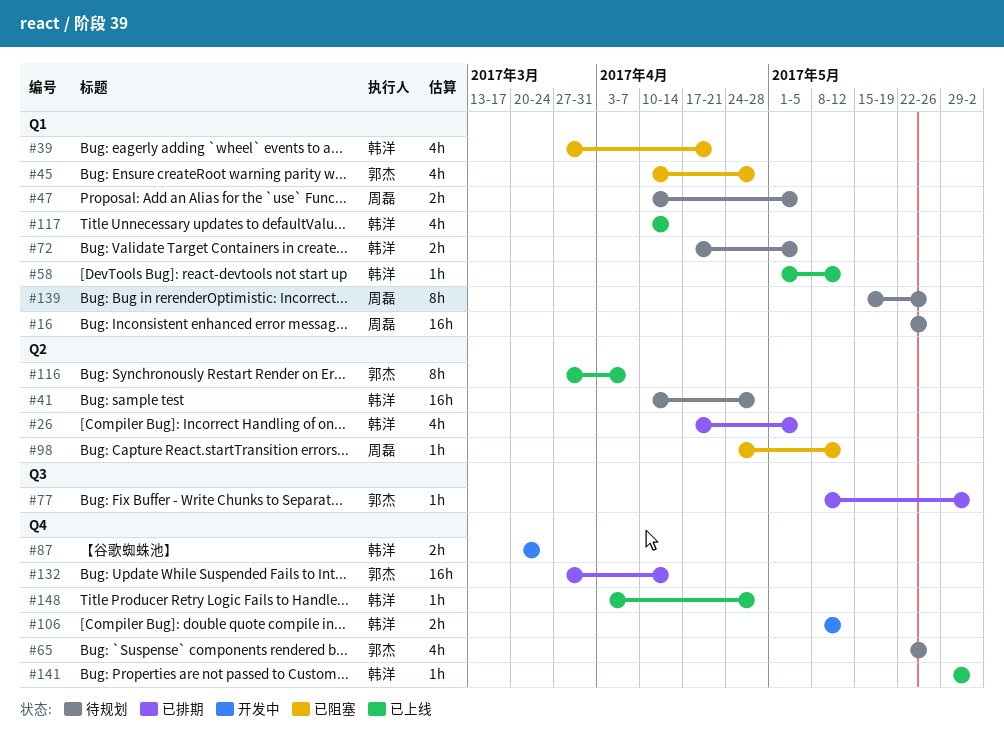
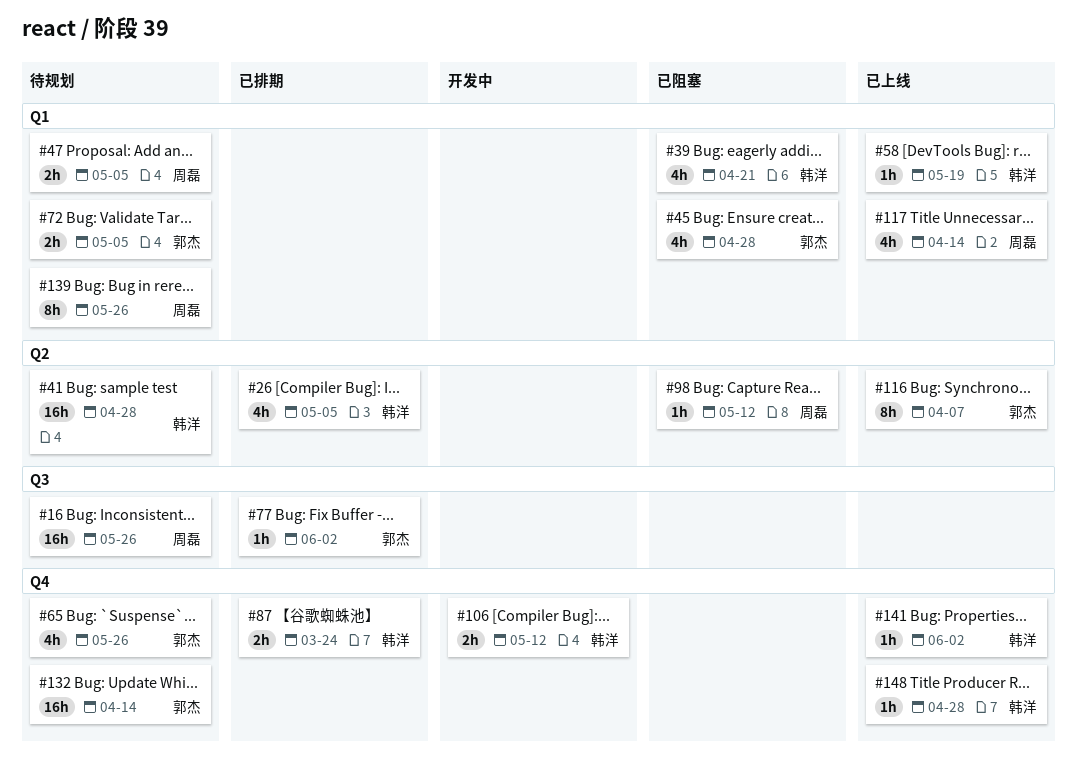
#16, label: Q1 -> Q3
#58, due: May 12 -> May 19
#72, owner: 韩洋 -> 郭杰
#87, status: 开发中 -> 已排期
#117, owner: 韩洋 -> 周磊
#132, status: 已排期 -> 待规划

